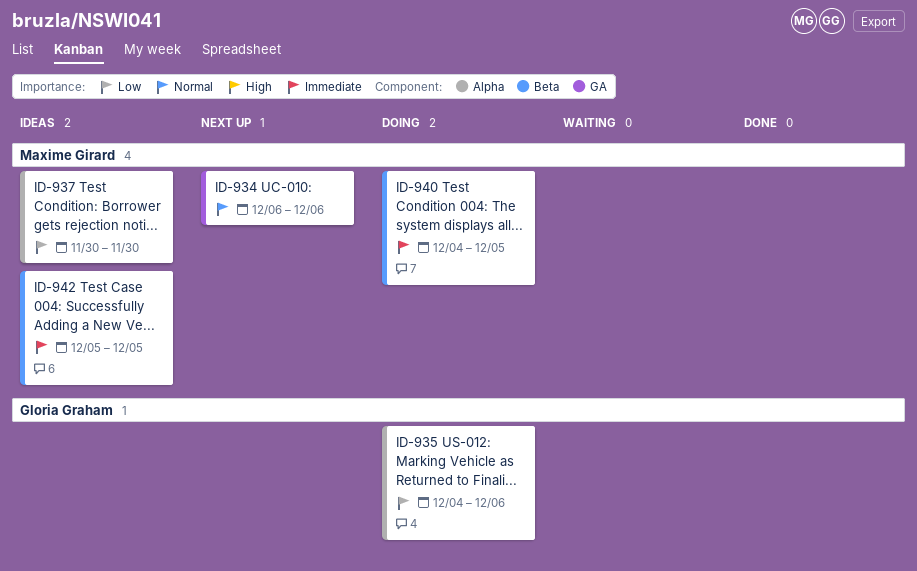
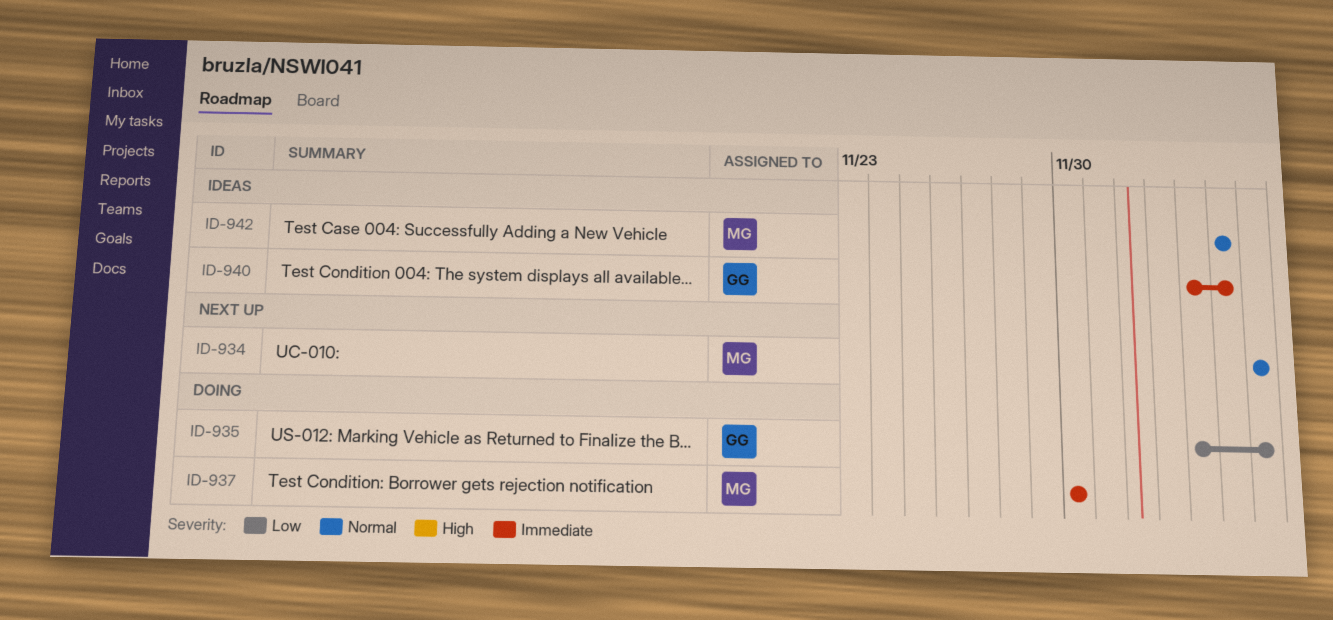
ID-937, status: Ideas -> Doing
ID-937, priority: Low -> Immediate
ID-940, status: Doing -> Ideas
ID-940, owner: Maxime Girard -> Gloria Graham
ID-942, priority: Immediate -> Normal

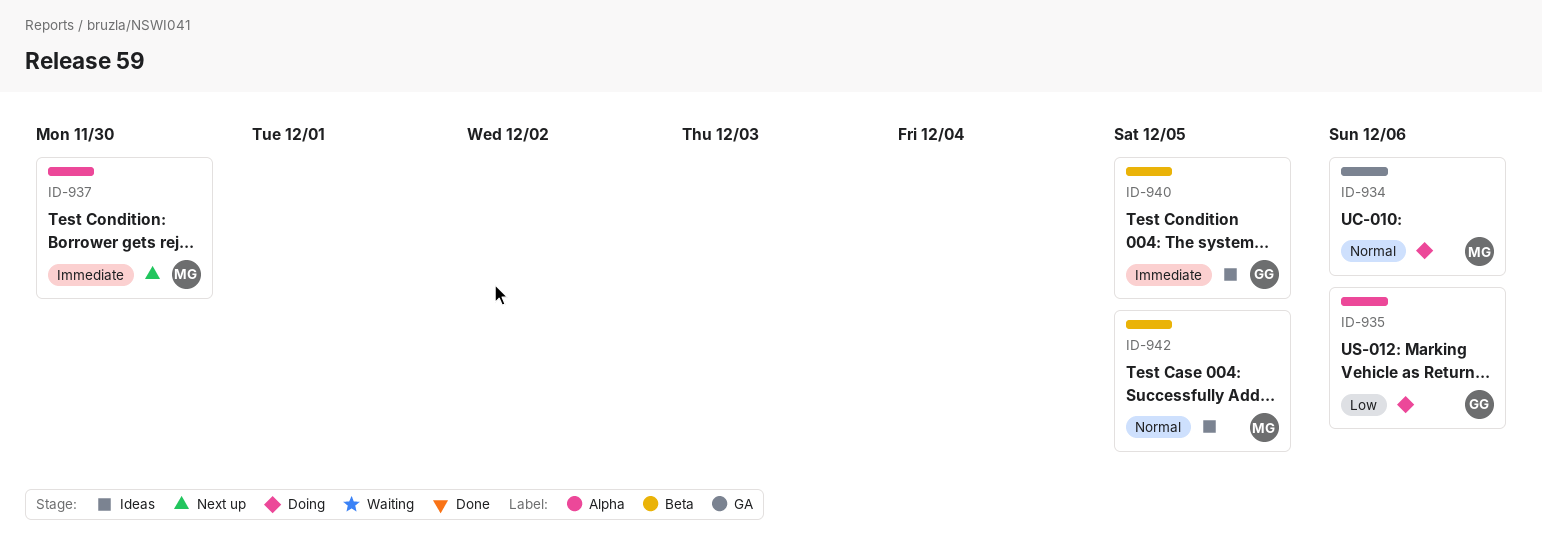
ID-934, status: Next up -> Doing
ID-937, status: Doing -> Next up

